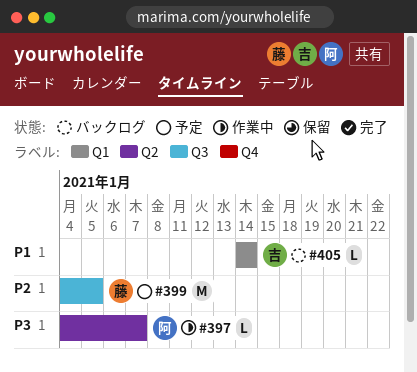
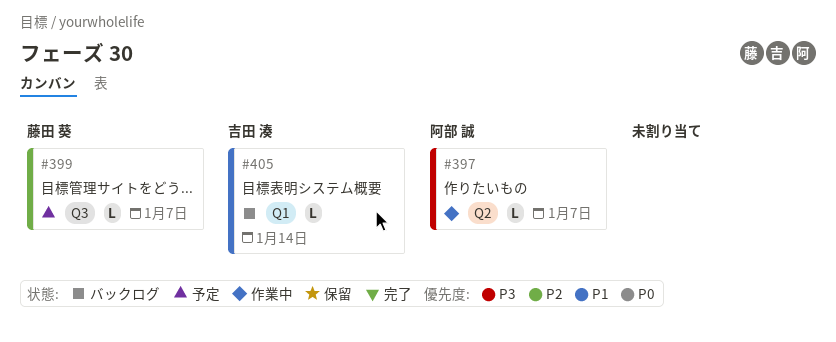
#399, estimate: M -> L
#399, due: Jan 5 -> Jan 7

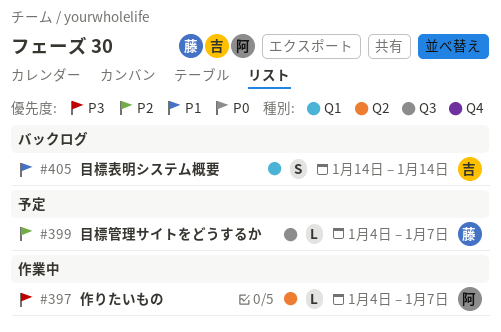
#405, estimate: L -> S

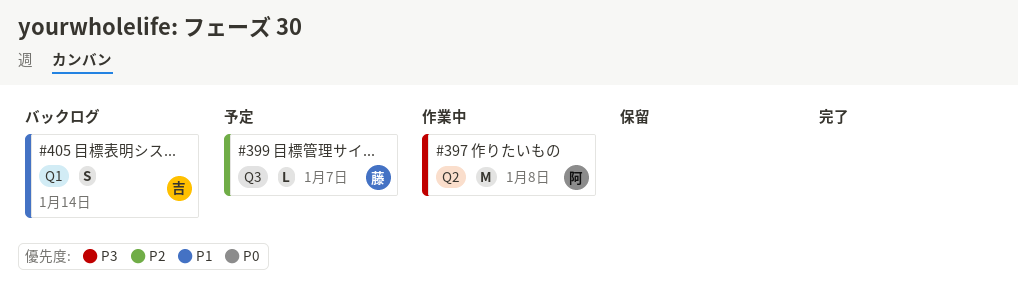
#397, estimate: L -> M
#397, due: Jan 7 -> Jan 8

